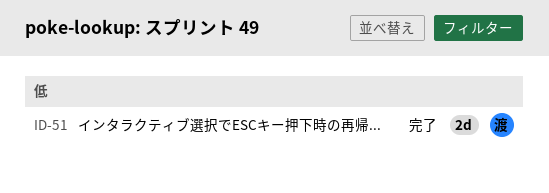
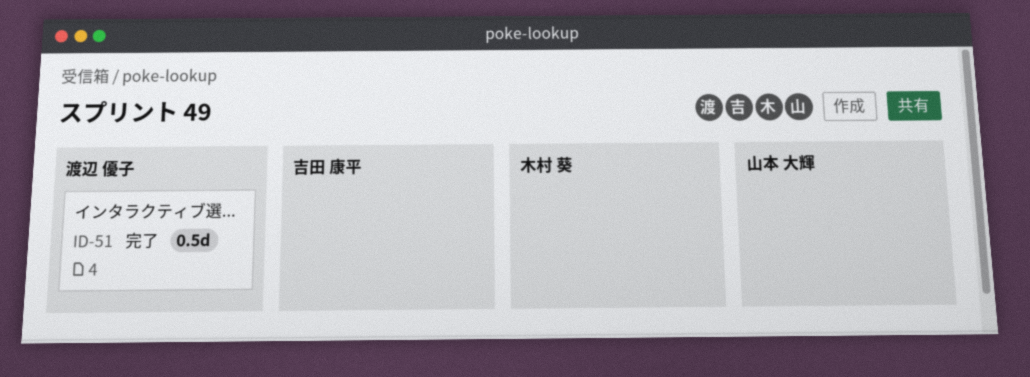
ID-51, estimate: 2d -> 0.5d

